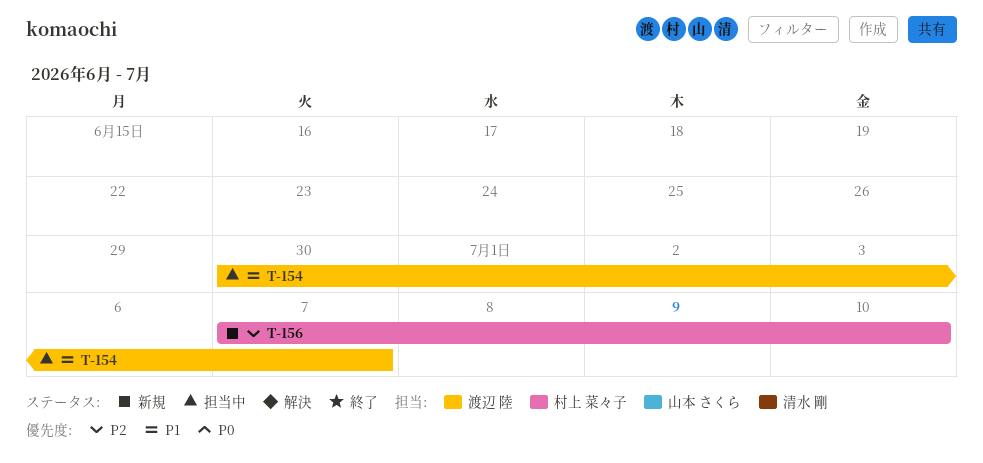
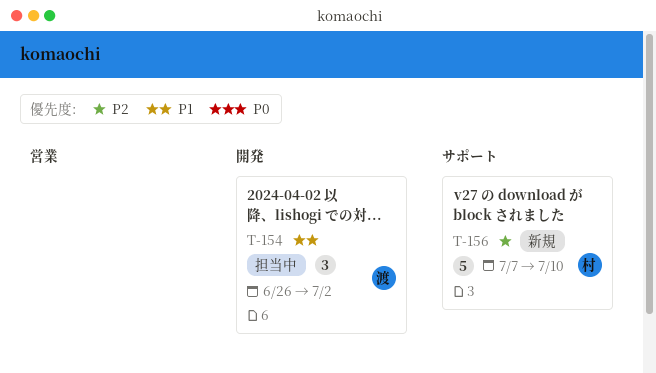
T-154, start: Jun 30 -> Jun 26
T-154, due: Jul 7 -> Jul 2

